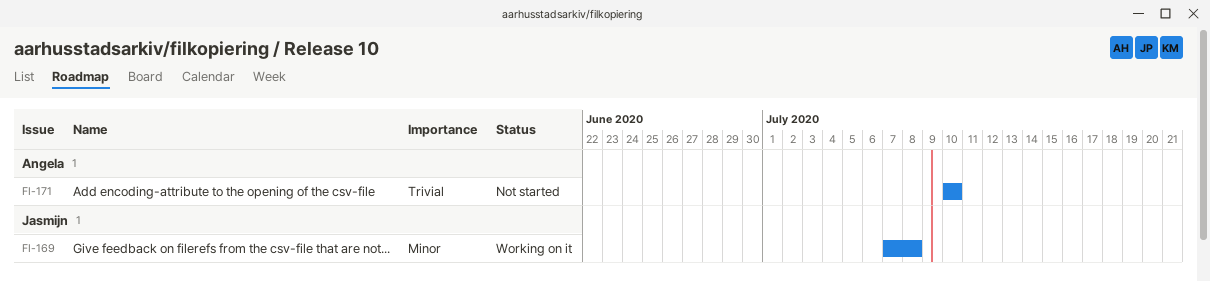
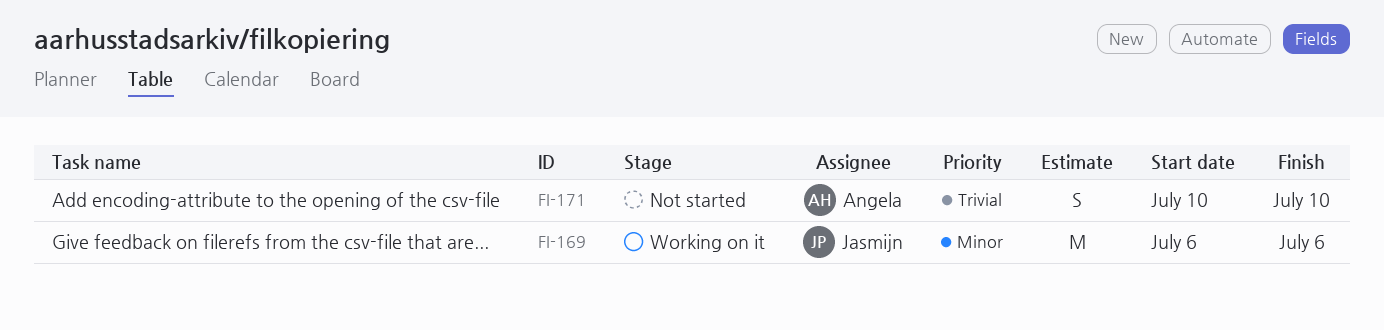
FI-169, start: Jul 7 -> Jul 6
FI-169, due: Jul 8 -> Jul 6

